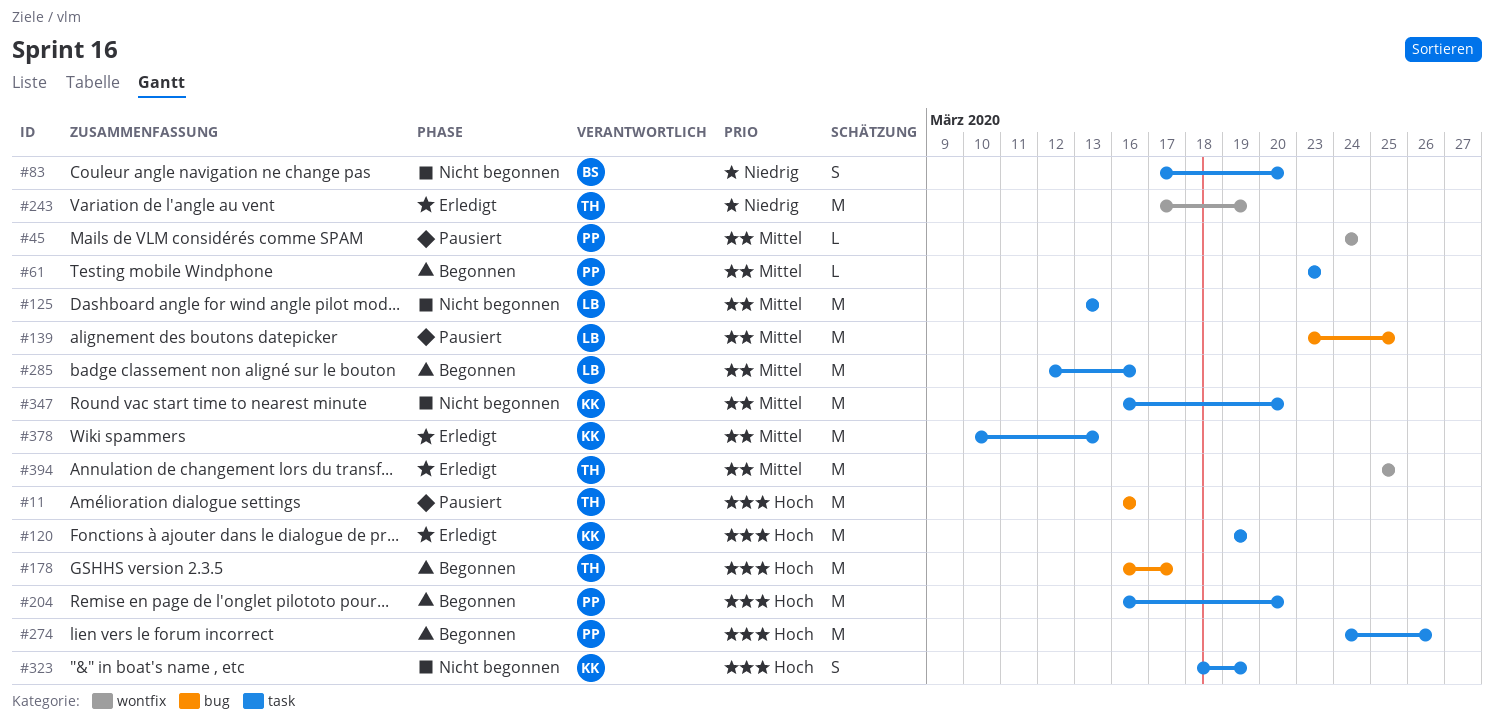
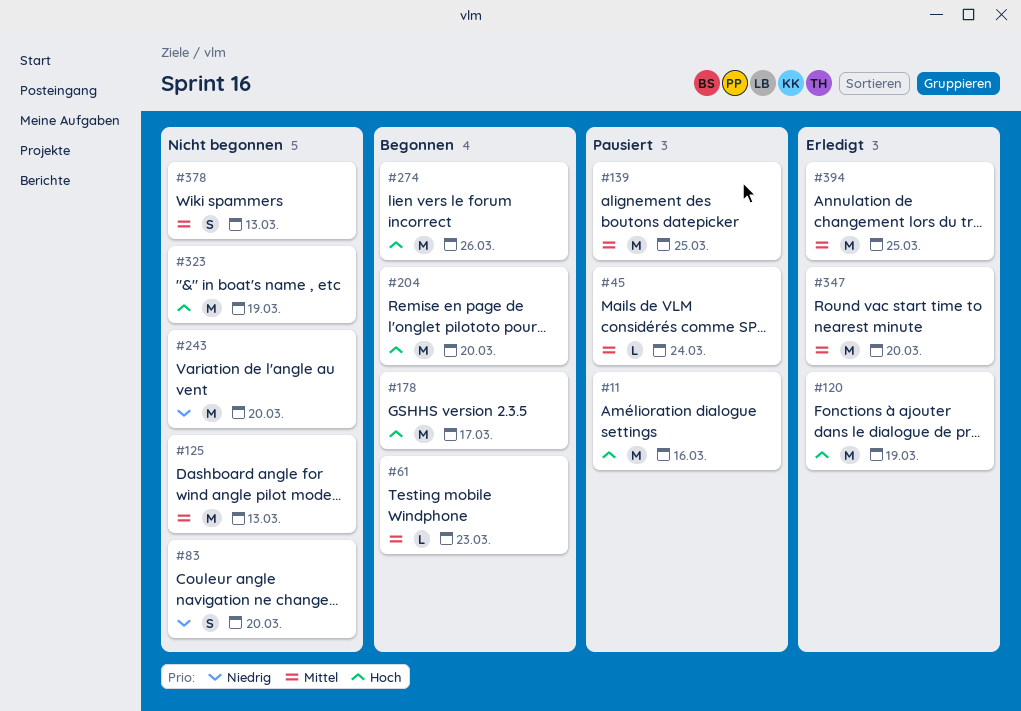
#243, status: Erledigt -> Nicht begonnen
#243, due: Mar 19 -> Mar 20
#285: present -> none
#323, estimate: S -> M
#347, status: Nicht begonnen -> Erledigt
#378, status: Erledigt -> Nicht begonnen
#378, estimate: M -> S

